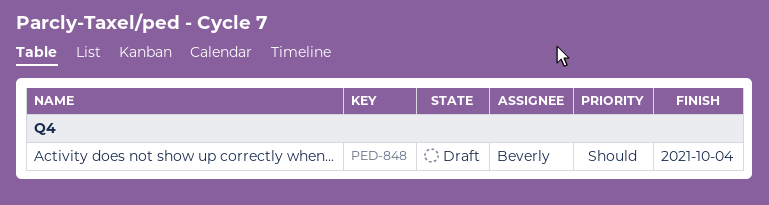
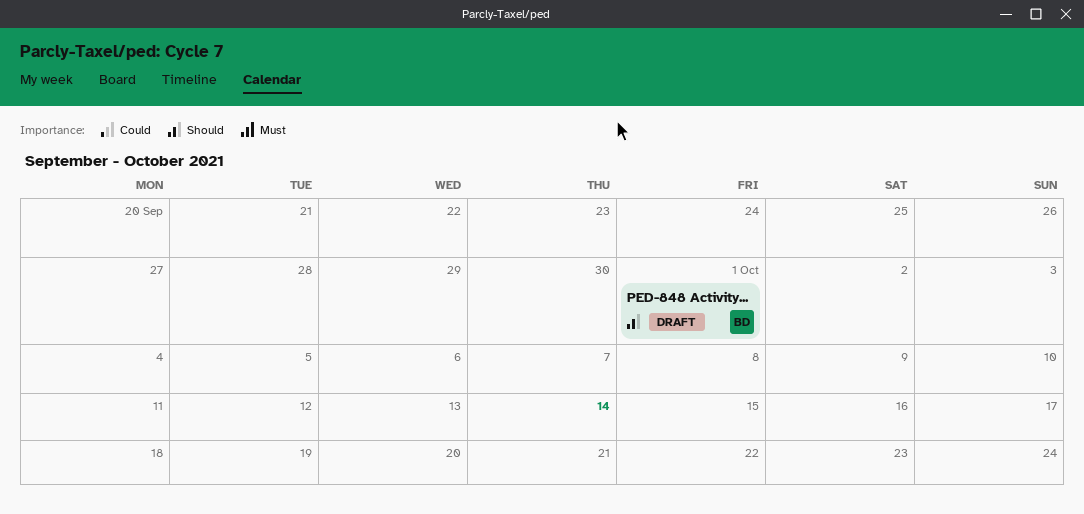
PED-848, due: Oct 4 -> Oct 1

